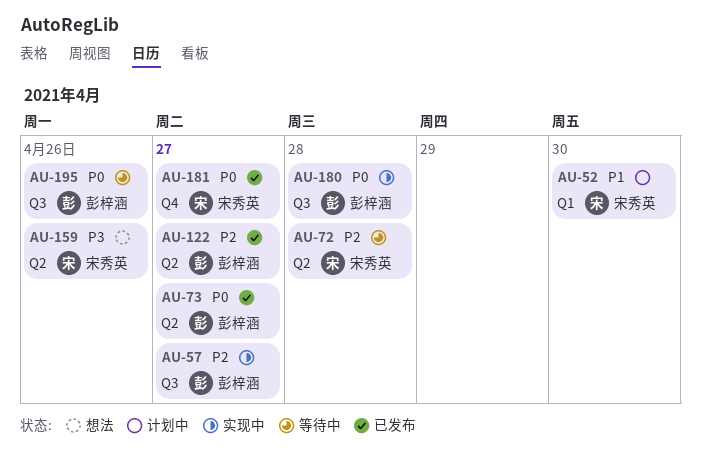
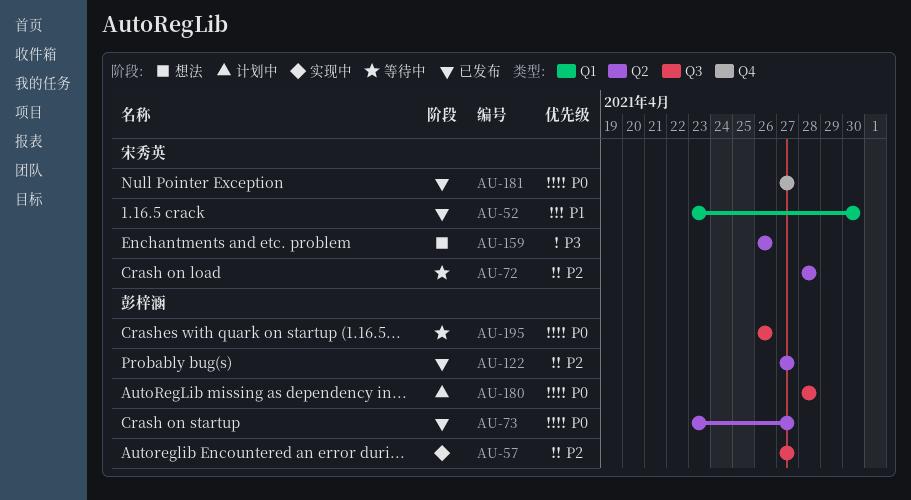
AU-52, status: 计划中 -> 已发布
AU-180, status: 实现中 -> 计划中

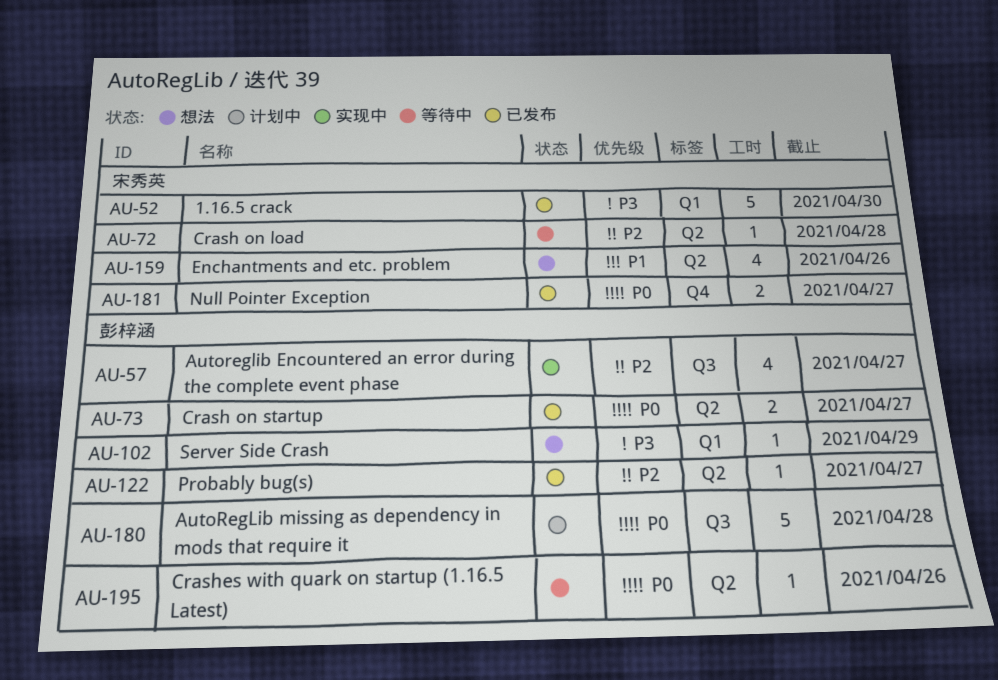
AU-52, priority: P1 -> P3
AU-102: none -> present
AU-159, priority: P3 -> P1
AU-195, label: Q3 -> Q2

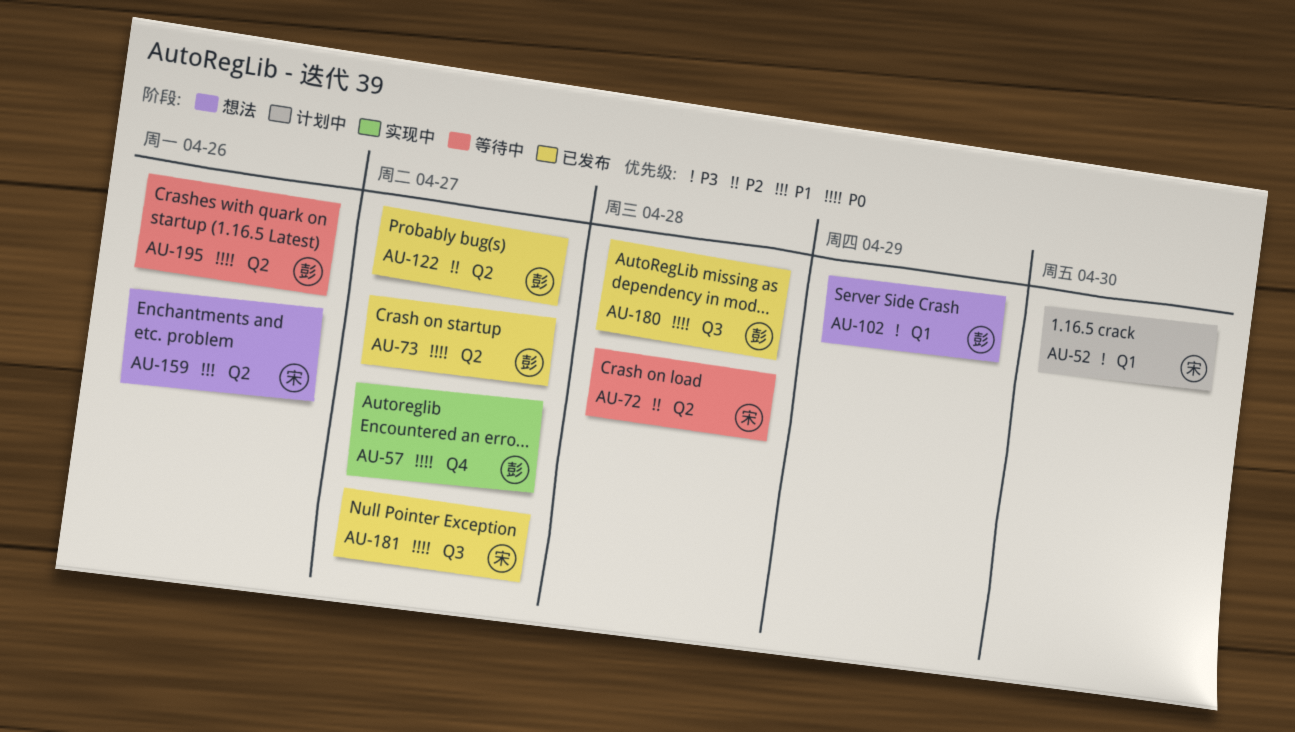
AU-52, status: 已发布 -> 计划中
AU-57, priority: P2 -> P0
AU-57, label: Q3 -> Q4
AU-180, status: 计划中 -> 已发布
AU-181, label: Q4 -> Q3

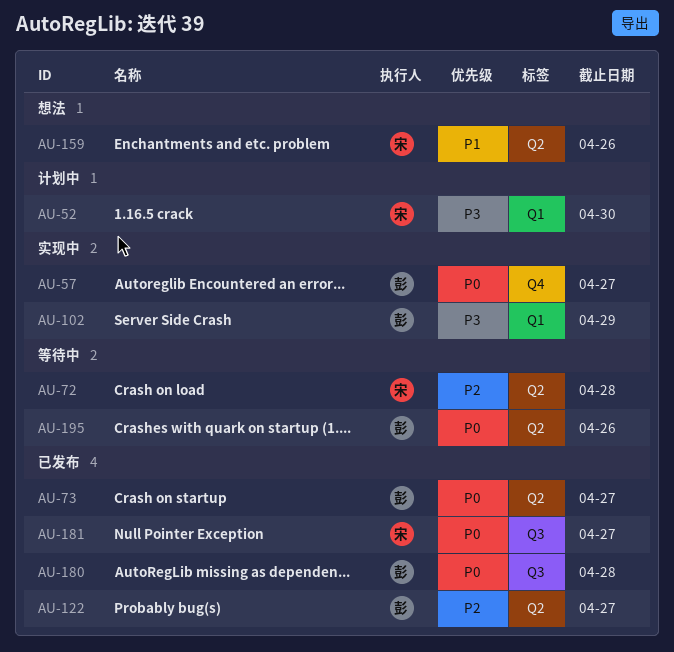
AU-102, status: 想法 -> 实现中

